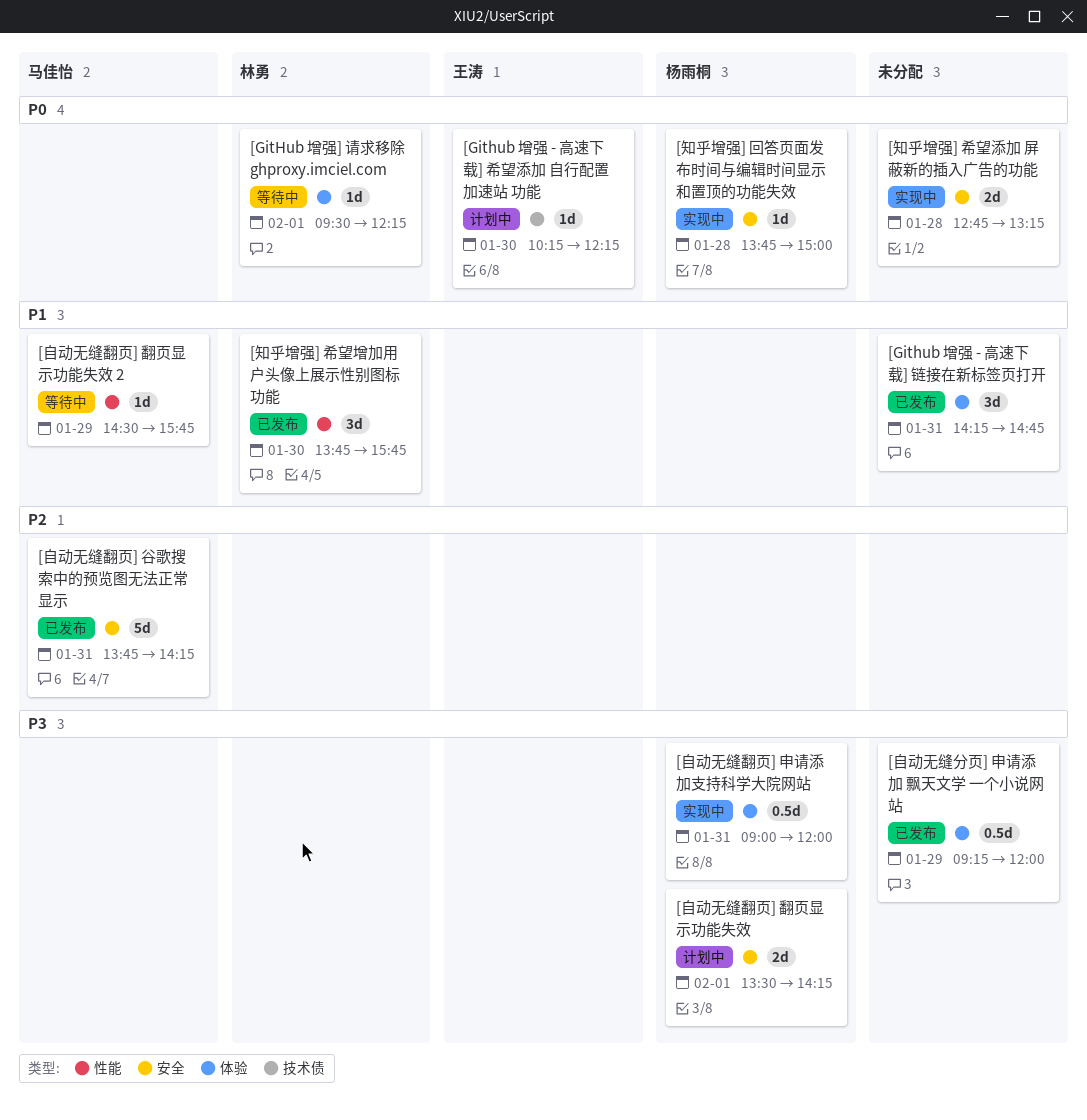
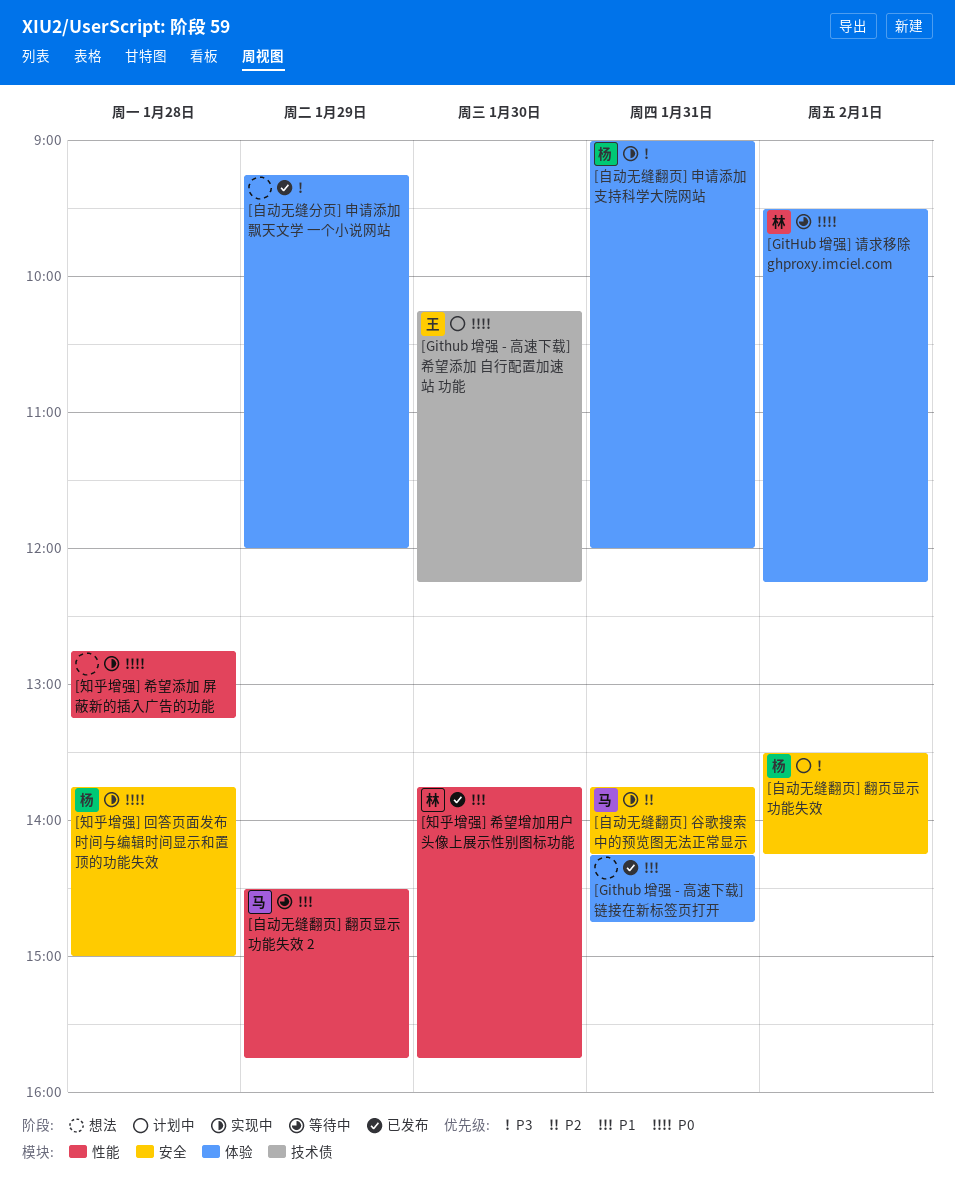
[知乎增强] 希望添加 屏蔽新的插入广告的功能, label: 安全 -> 性能
[自动无缝翻页] 谷歌搜索中的预览图无法正常显示, status: 已发布 -> 实现中

